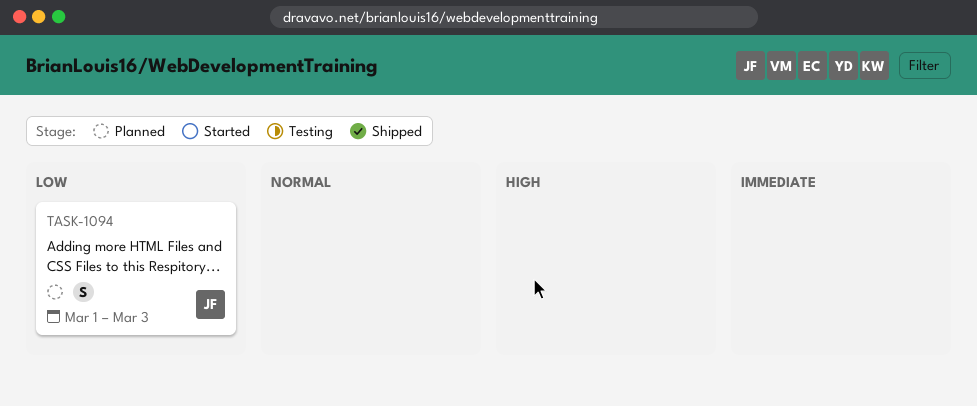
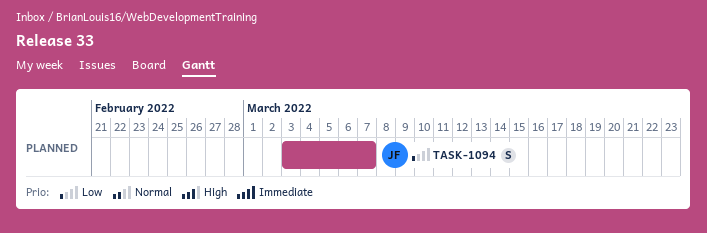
TASK-1094, start: Mar 1 -> Mar 3
TASK-1094, due: Mar 3 -> Mar 7

